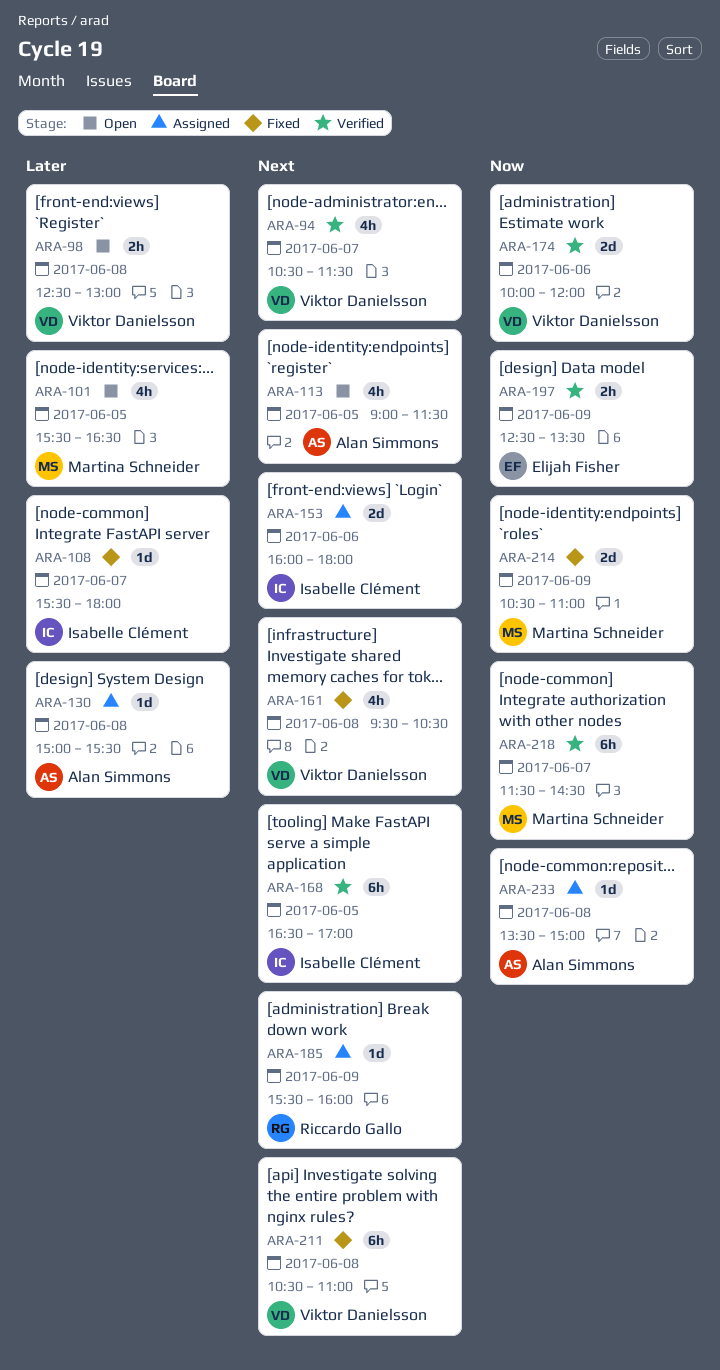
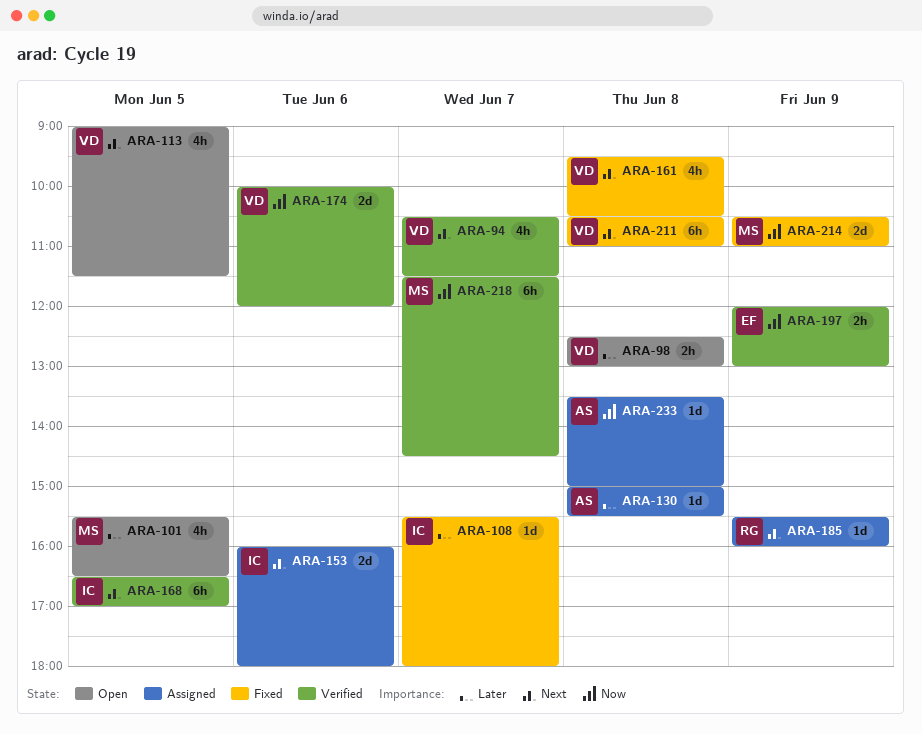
ARA-113, owner: Alan Simmons -> Viktor Danielsson
ARA-197, begins: 12:30 -> 12:00
ARA-197, ends: 13:30 -> 13:00

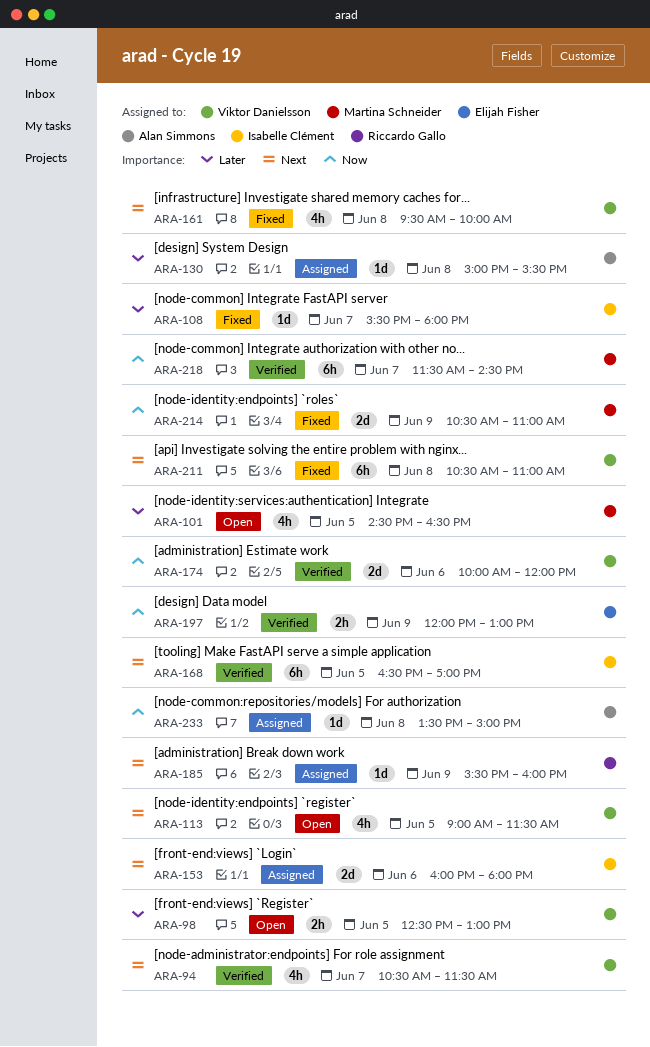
ARA-98, day: Jun 8 -> Jun 5
ARA-101, begins: 15:30 -> 14:30
ARA-161, ends: 10:30 -> 10:00

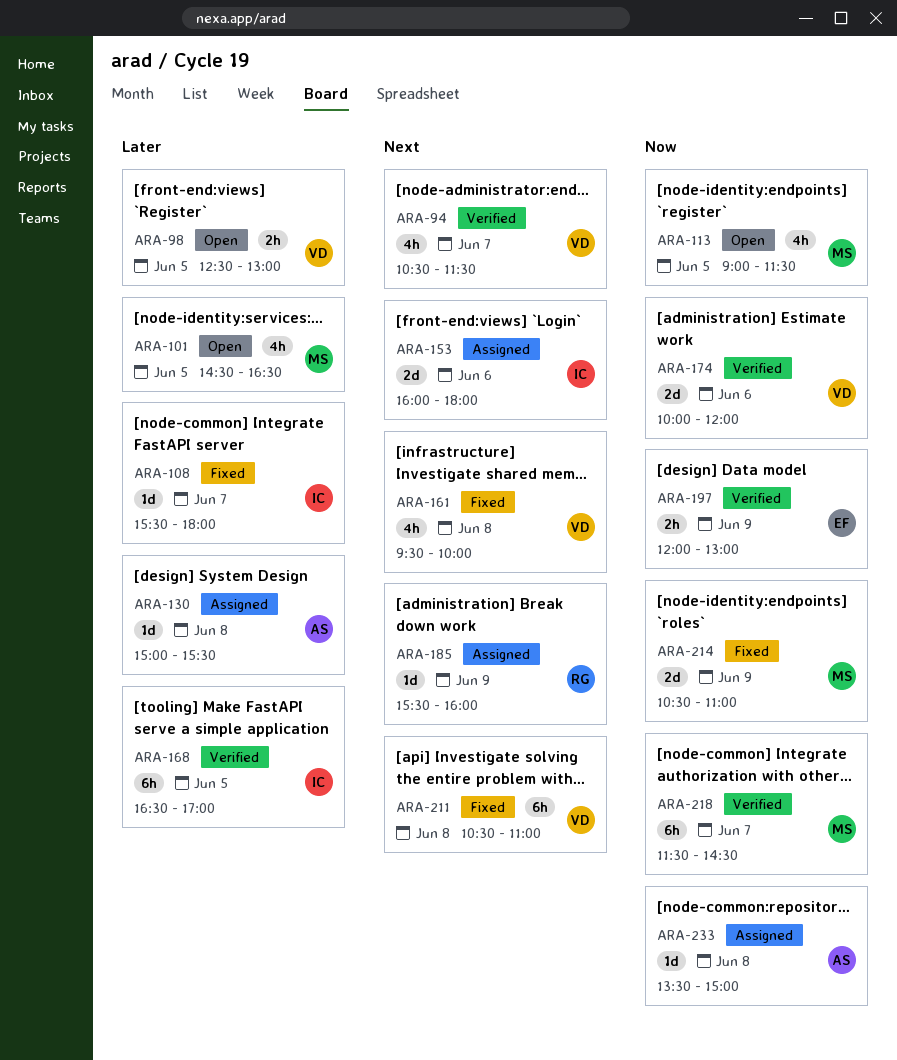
ARA-113, owner: Viktor Danielsson -> Martina Schneider
ARA-113, priority: Next -> Now
ARA-168, priority: Next -> Later

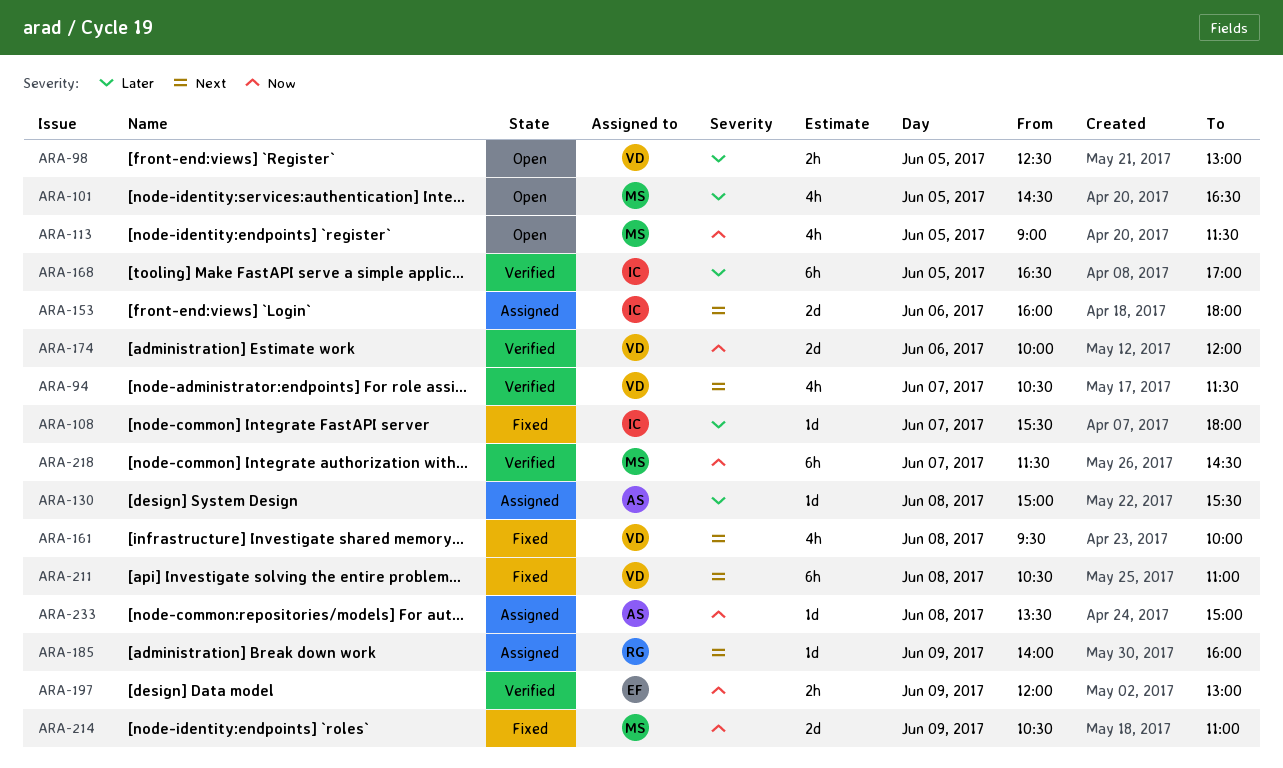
ARA-185, begins: 15:30 -> 14:00

